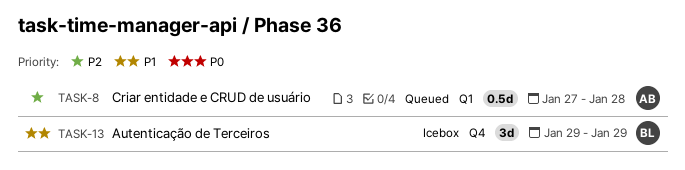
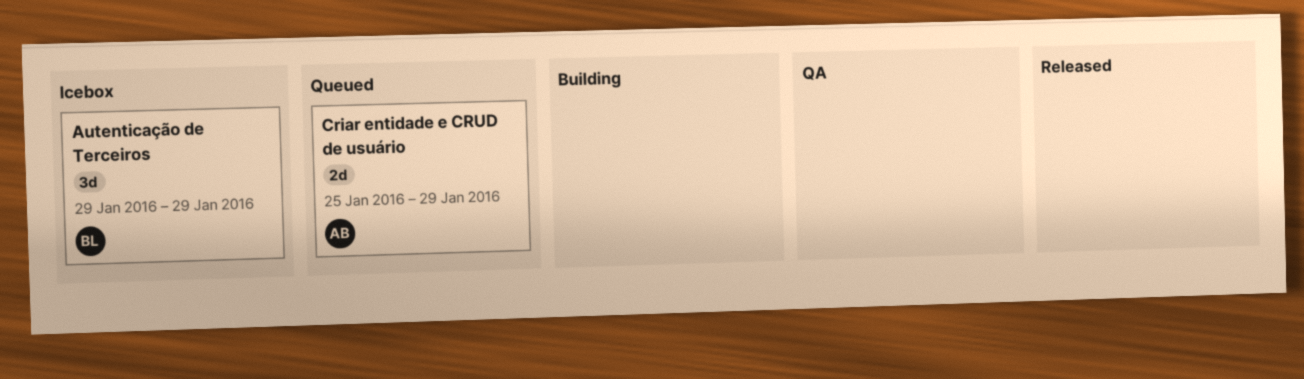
Criar entidade e CRUD de usuário, estimate: 0.5d -> 2d
Criar entidade e CRUD de usuário, start: Jan 27 -> Jan 25
Criar entidade e CRUD de usuário, due: Jan 28 -> Jan 29

